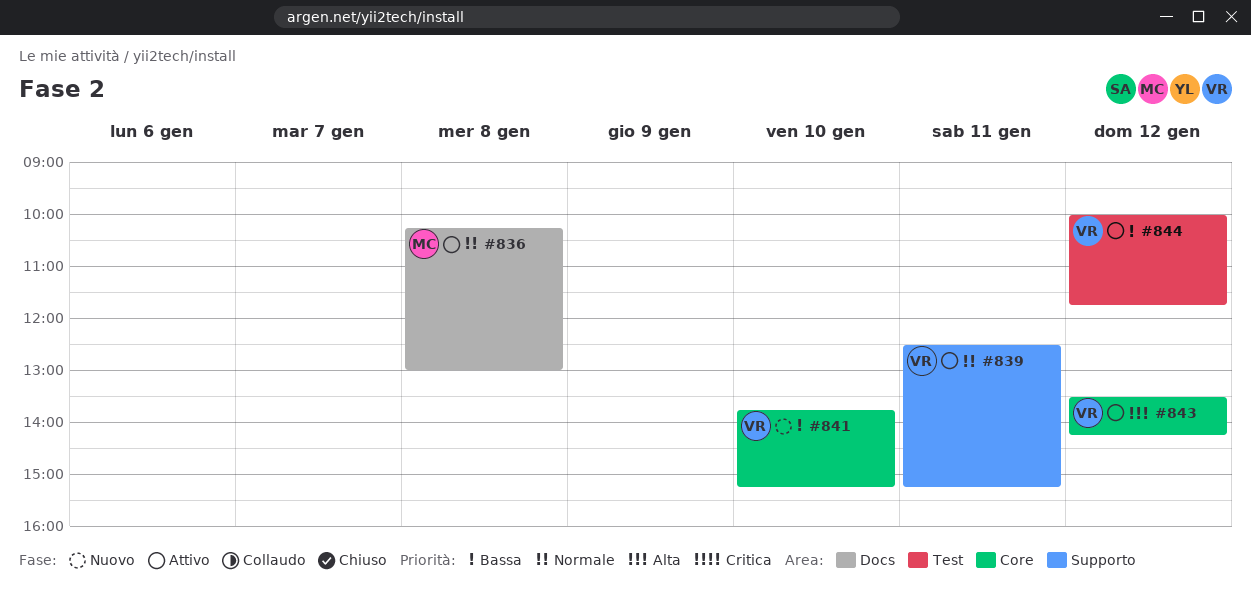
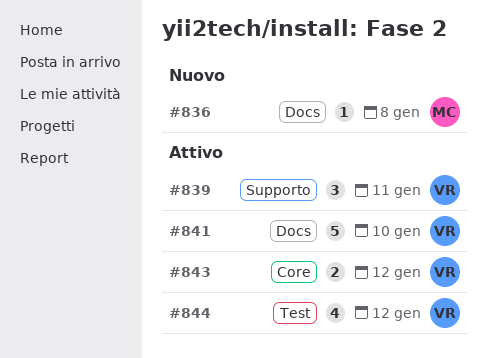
#836, status: Attivo -> Nuovo
#841, status: Nuovo -> Attivo
#841, label: Core -> Docs

